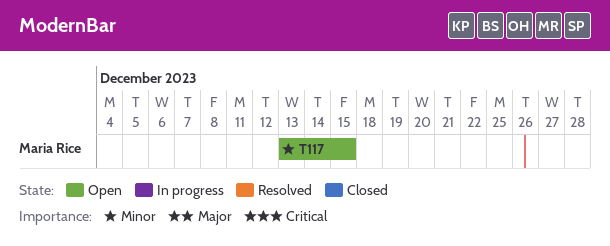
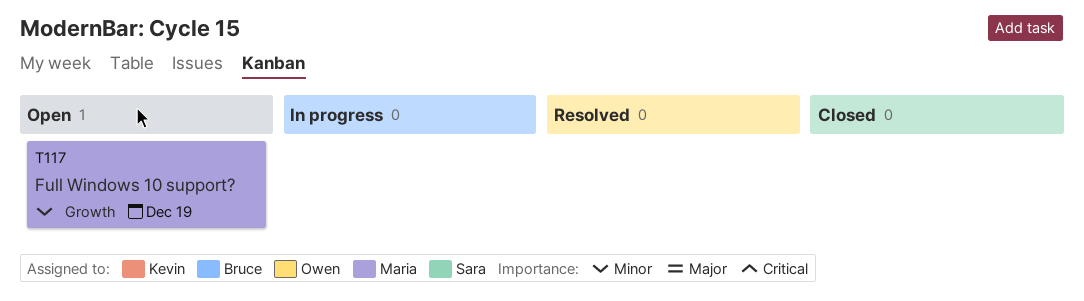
T117, due: Dec 15 -> Dec 19

